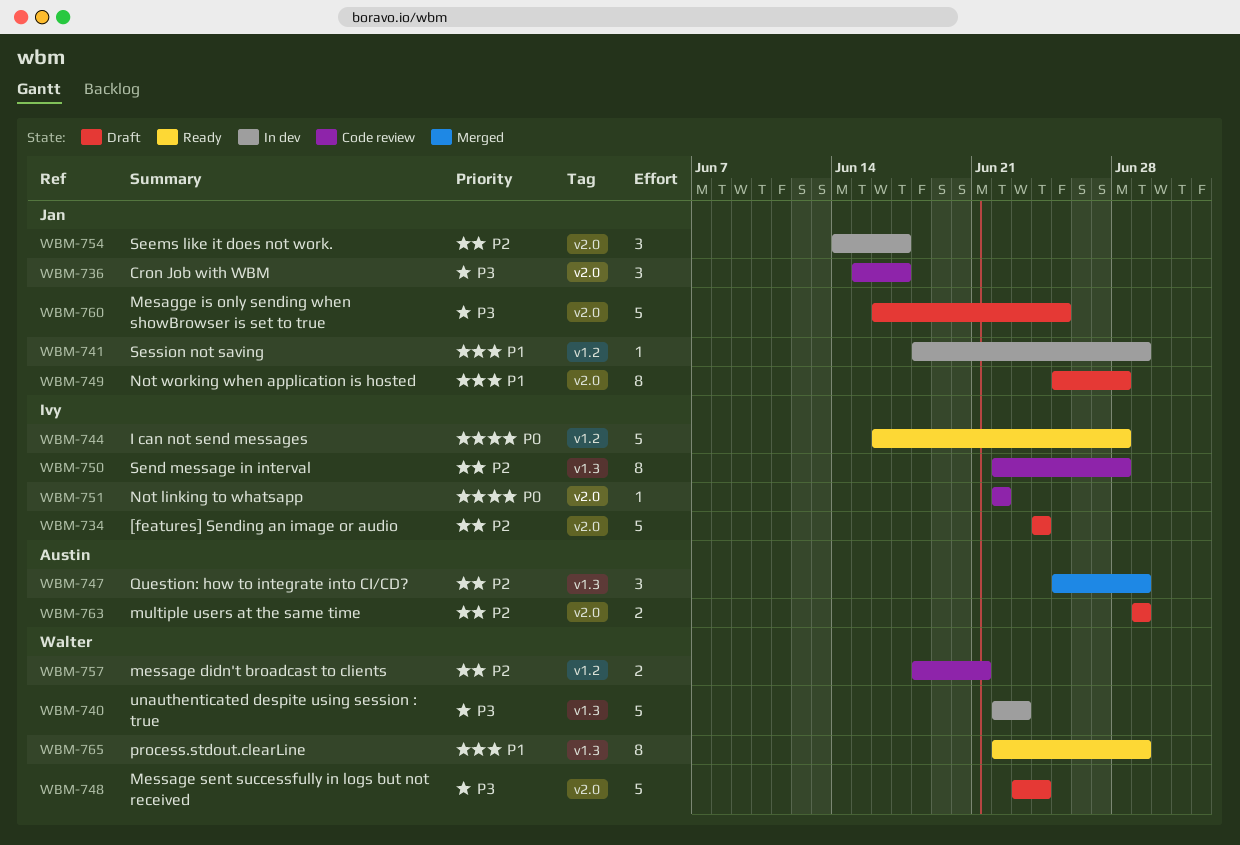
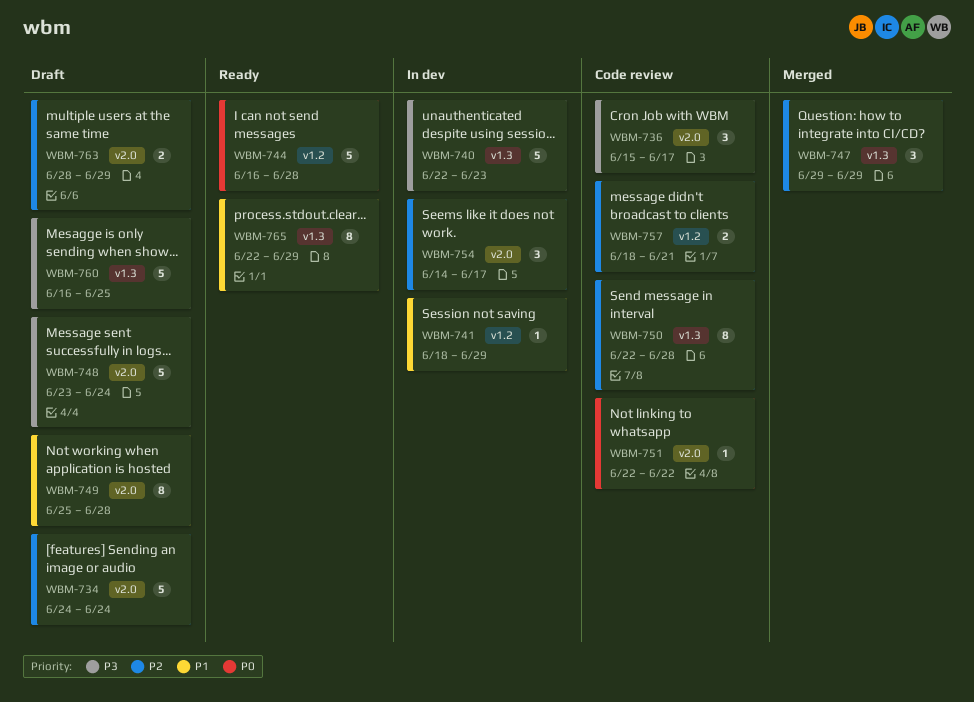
WBM-747, start: Jun 25 -> Jun 29
WBM-760, label: v2.0 -> v1.3
WBM-763, start: Jun 29 -> Jun 28

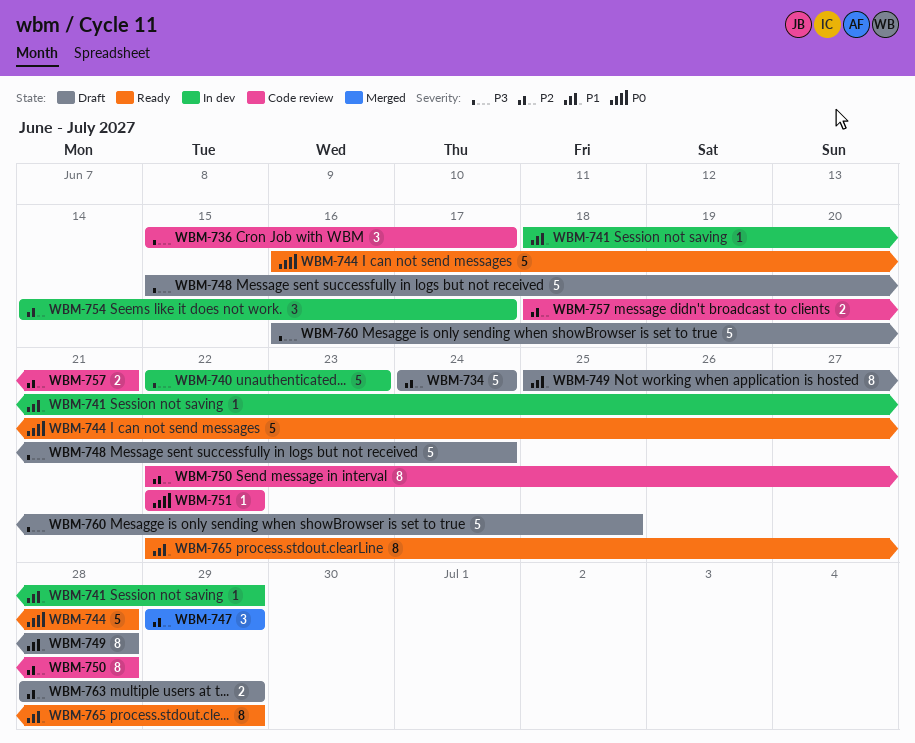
WBM-748, start: Jun 23 -> Jun 15

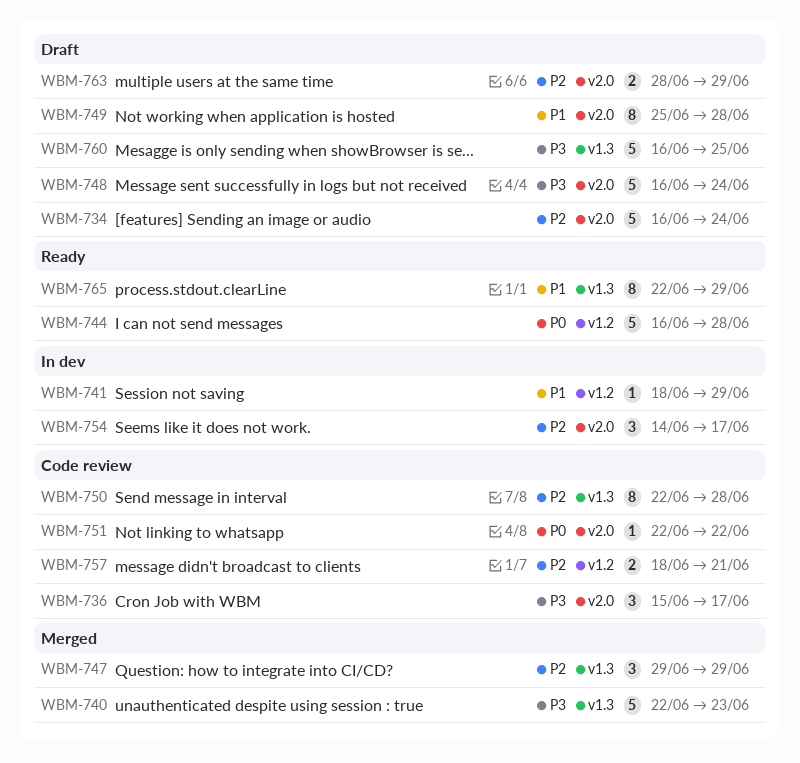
WBM-734, start: Jun 24 -> Jun 16
WBM-740, status: In dev -> Merged
WBM-748, start: Jun 15 -> Jun 16

